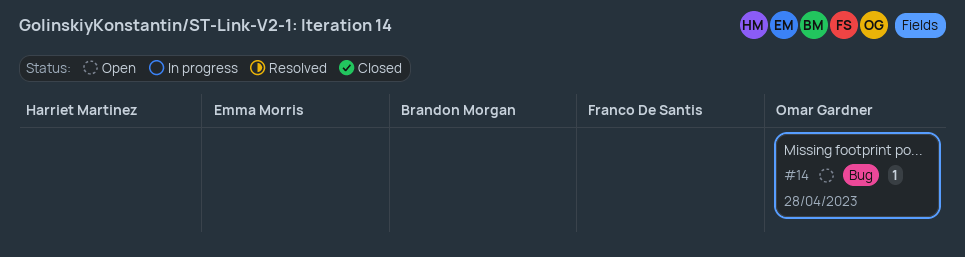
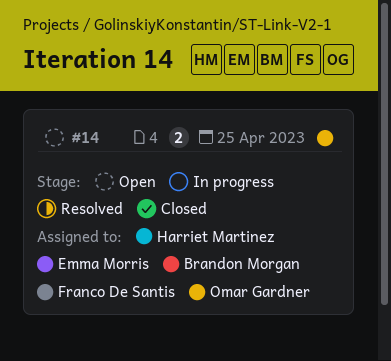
#14, estimate: 1 -> 2
#14, due: Apr 28 -> Apr 25

